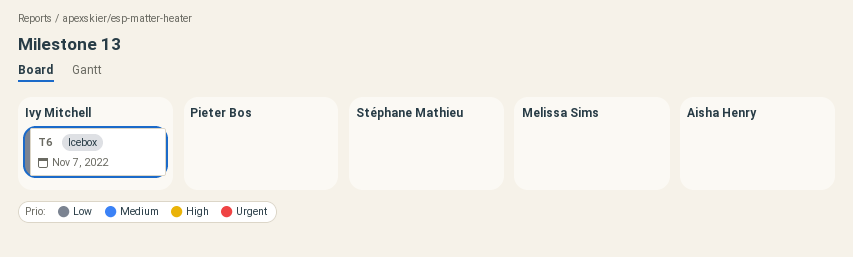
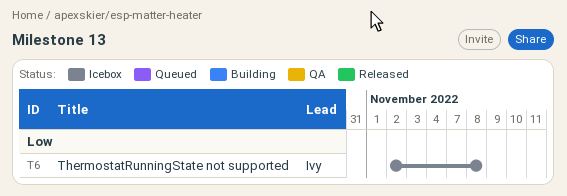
T6, due: Nov 7 -> Nov 8

